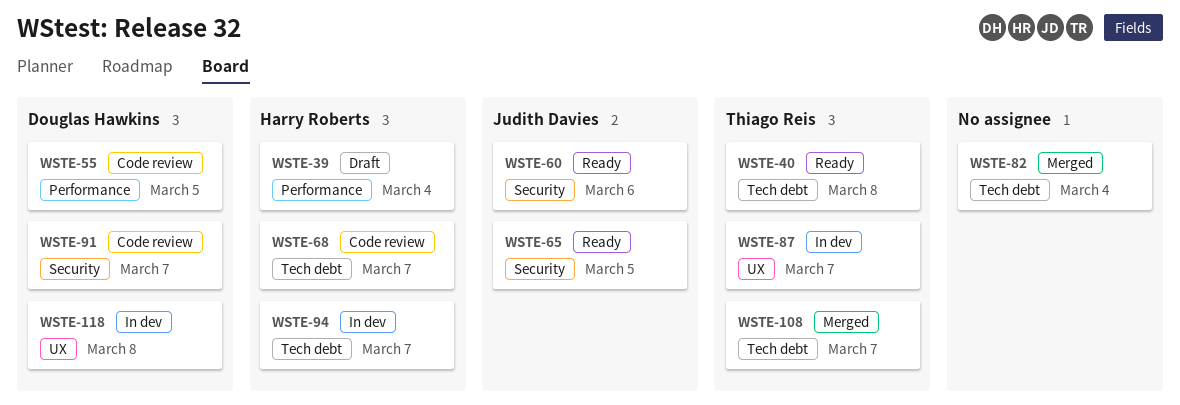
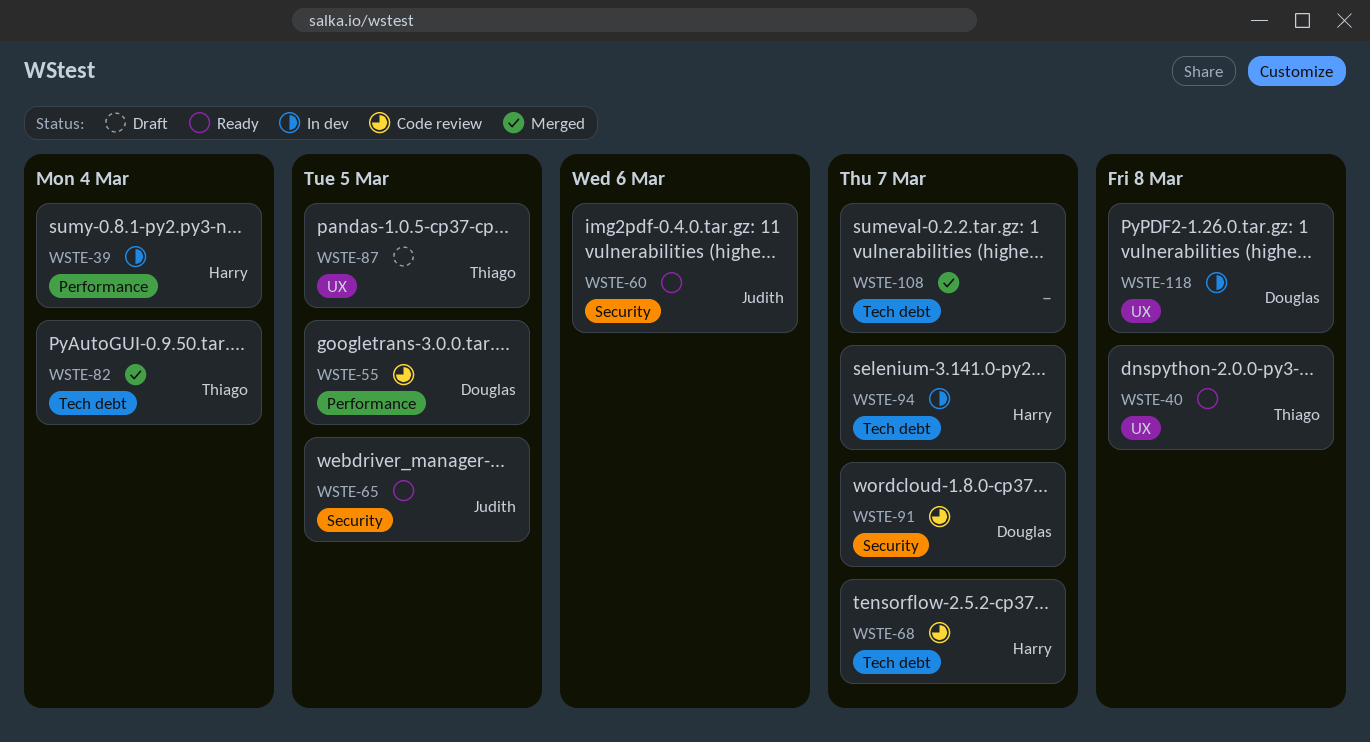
WSTE-39, status: Draft -> In dev
WSTE-40, label: Tech debt -> UX
WSTE-82, owner: none -> Thiago Reis
WSTE-87, status: In dev -> Draft
WSTE-87, due: Mar 7 -> Mar 5
WSTE-108, owner: Thiago Reis -> none

